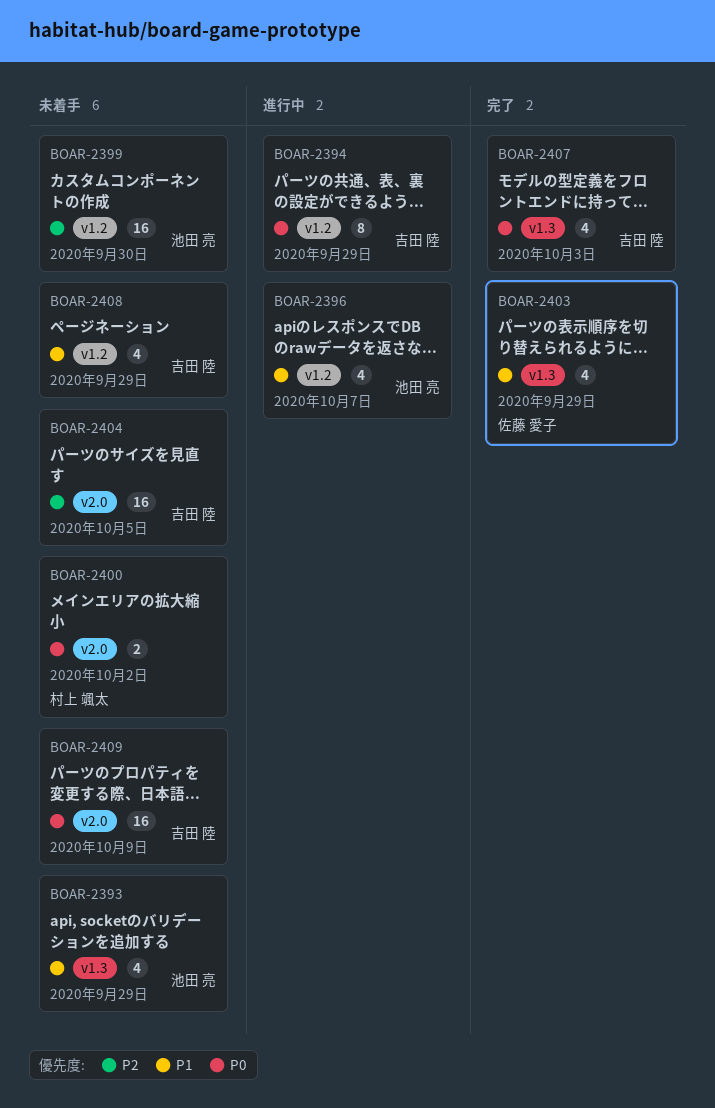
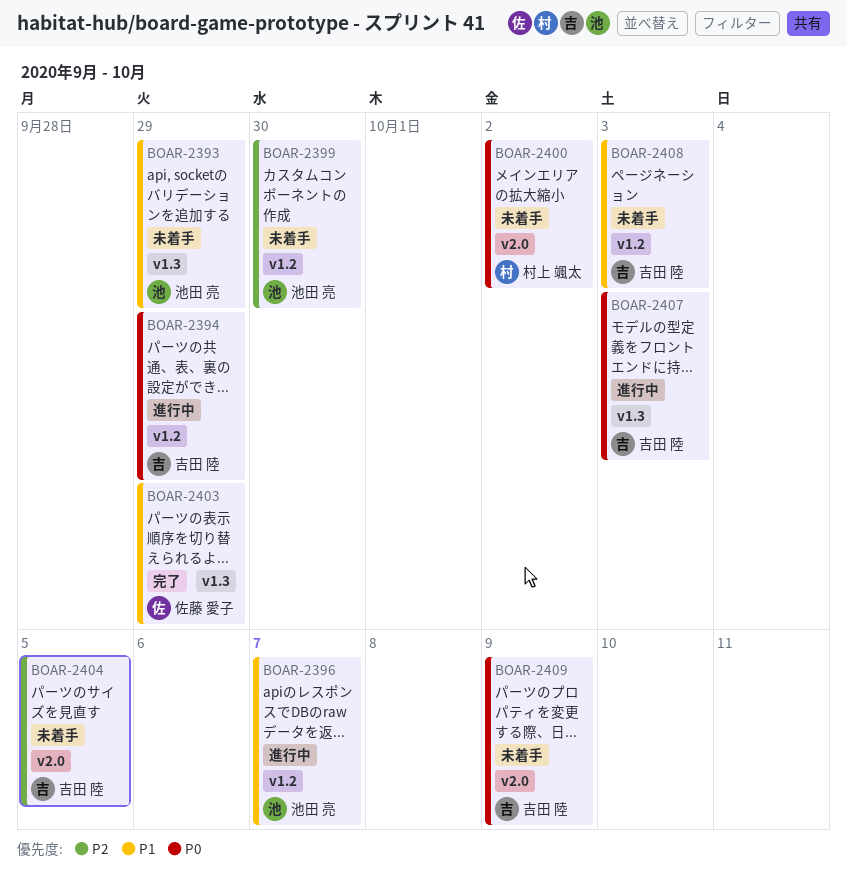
BOAR-2407, status: 完了 -> 進行中
BOAR-2408, due: Sep 29 -> Oct 3

